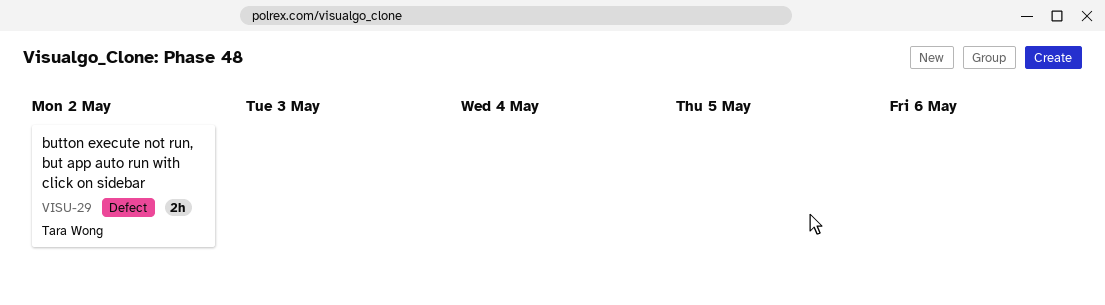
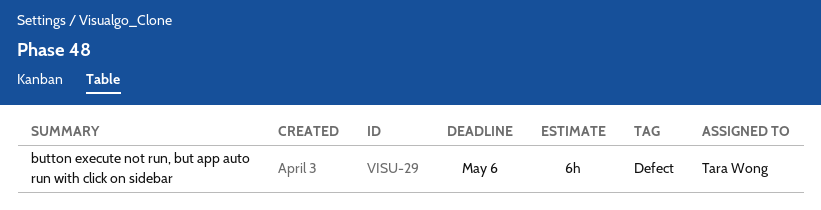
VISU-29, estimate: 2h -> 6h
VISU-29, due: May 2 -> May 6

